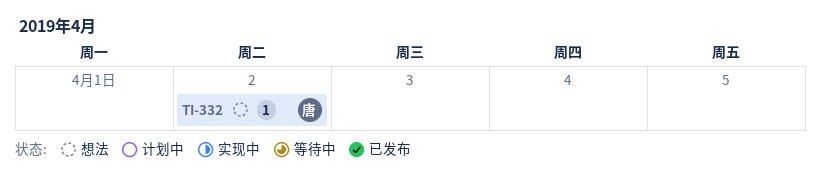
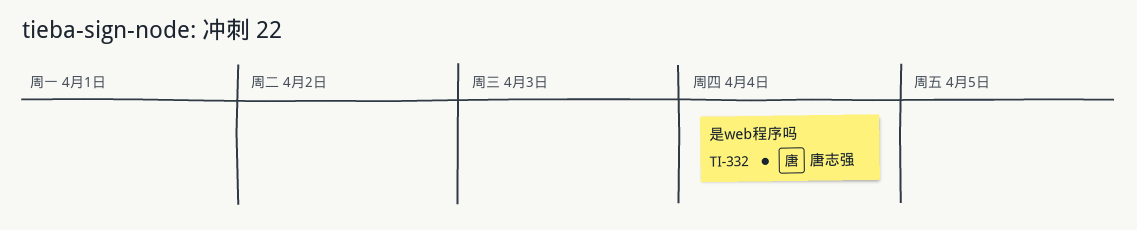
TI-332, due: Apr 2 -> Apr 4

